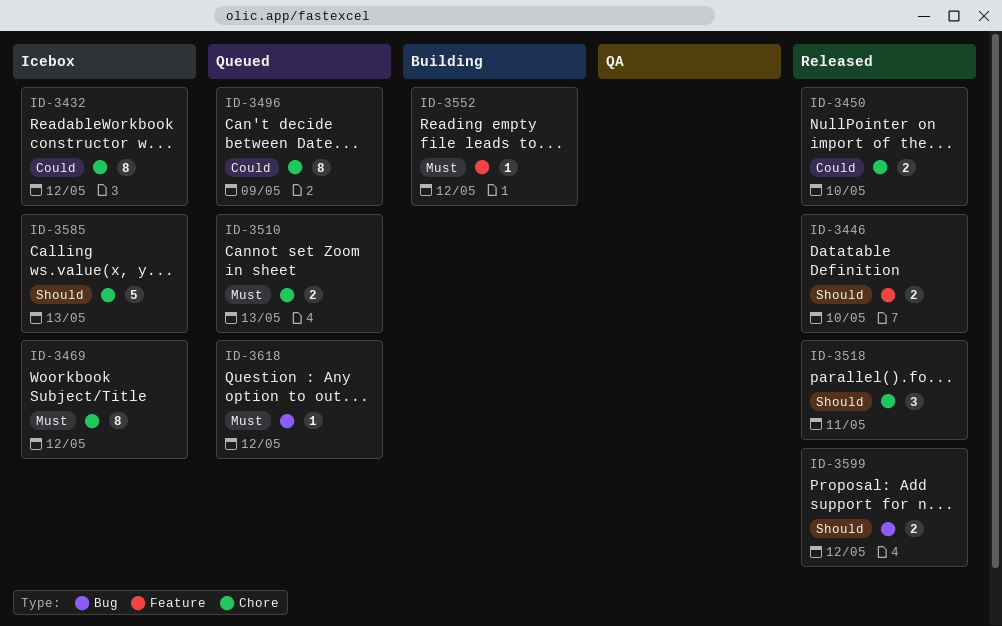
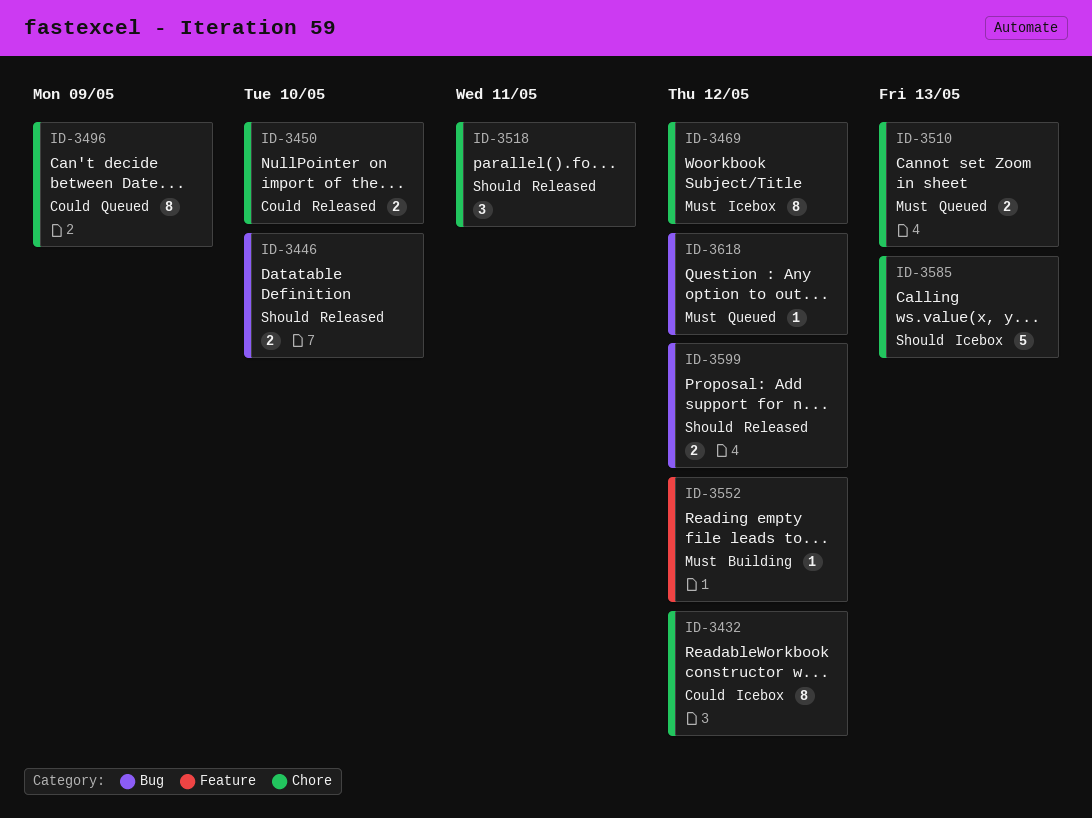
ID-3446, label: Feature -> Bug

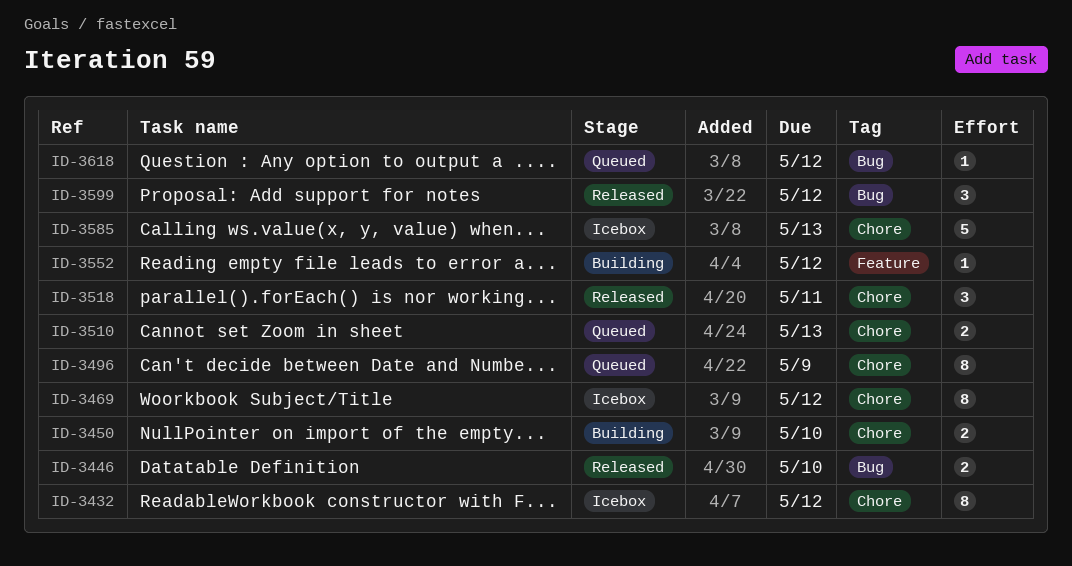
ID-3450, status: Released -> Building
ID-3599, estimate: 2 -> 3

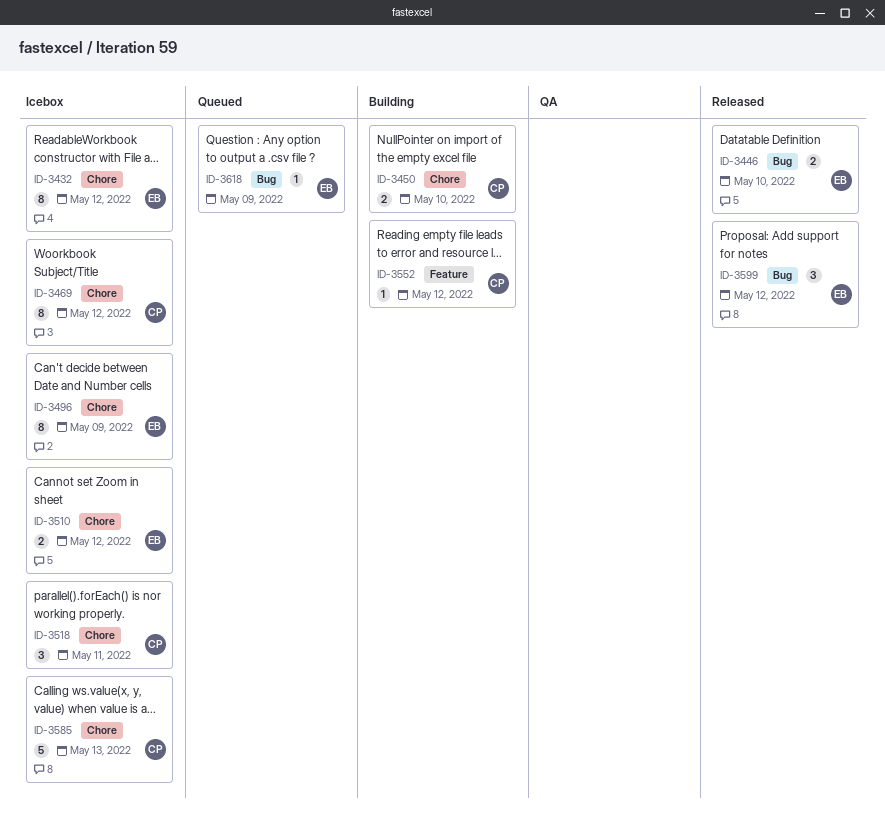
ID-3496, status: Queued -> Icebox
ID-3510, status: Queued -> Icebox
ID-3510, due: May 13 -> May 12
ID-3518, status: Released -> Icebox
ID-3618, due: May 12 -> May 9

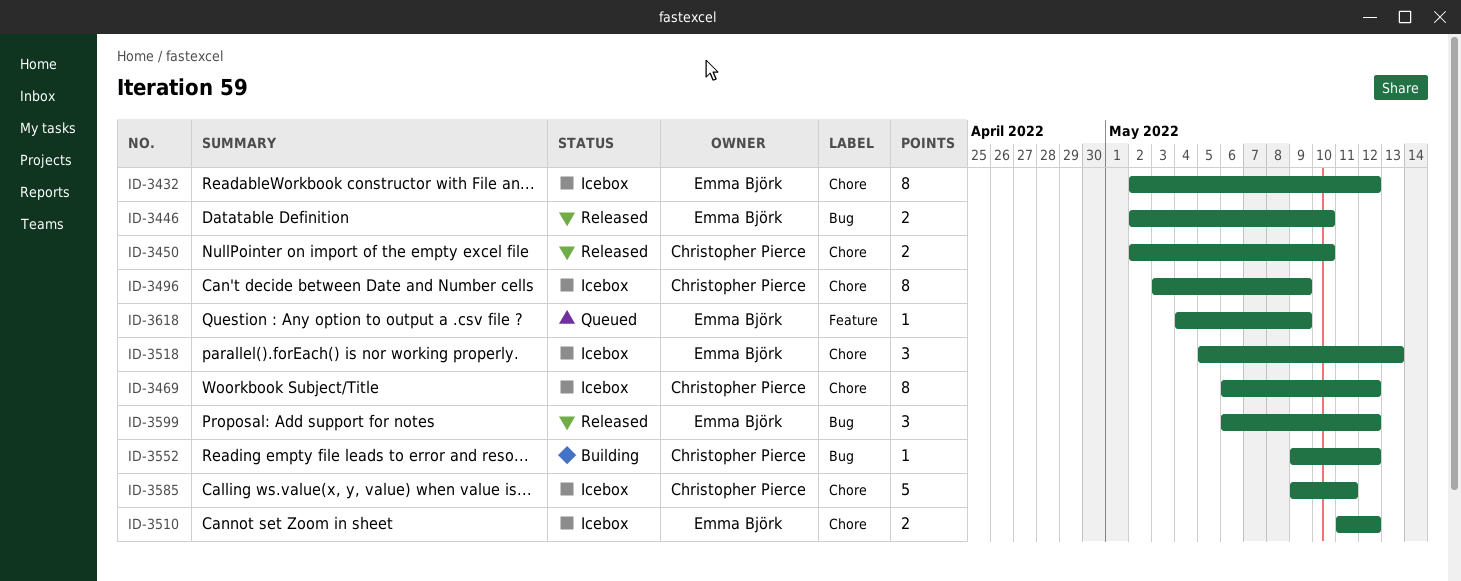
ID-3450, status: Building -> Released
ID-3496, owner: Emma Björk -> Christopher Pierce
ID-3518, owner: Christopher Pierce -> Emma Björk
ID-3518, due: May 11 -> May 13
ID-3552, label: Feature -> Bug
ID-3585, due: May 13 -> May 11
ID-3618, label: Bug -> Feature

